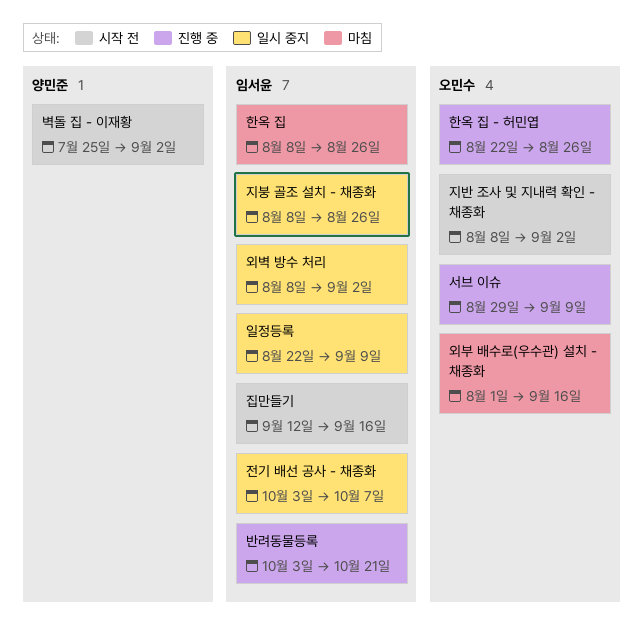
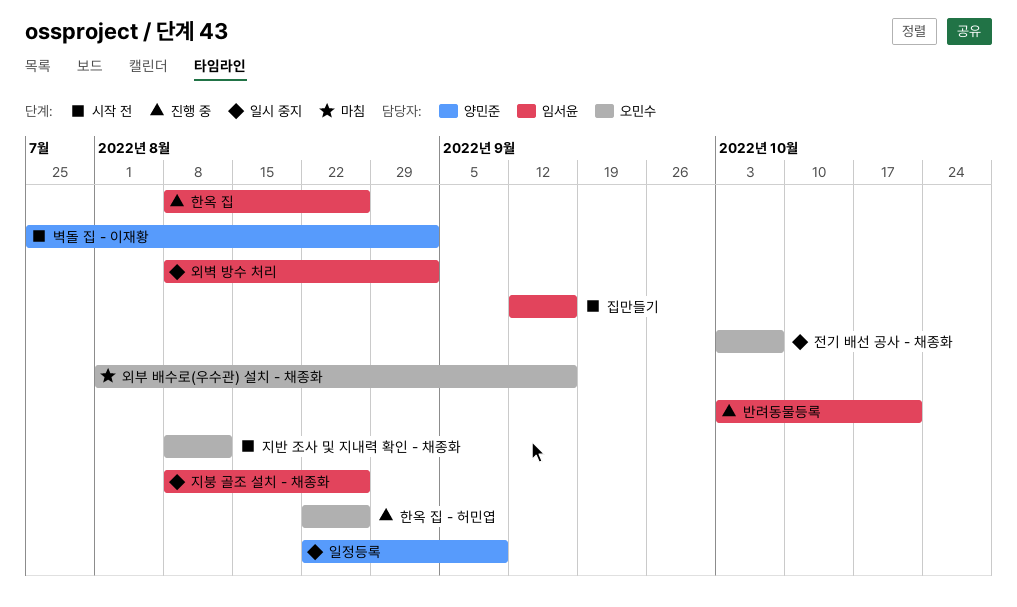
서브 이슈: present -> none
일정등록, owner: 임서윤 -> 양민준
전기 배선 공사 - 채종화, owner: 임서윤 -> 오민수
지반 조사 및 지내력 확인 - 채종화, due: Sep 2 -> Aug 12
한옥 집, status: 마침 -> 진행 중

